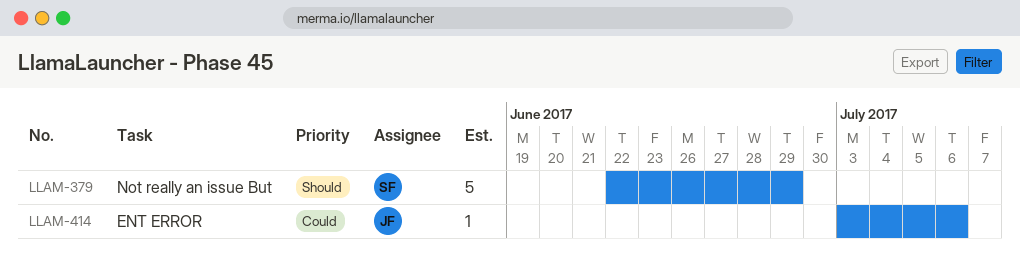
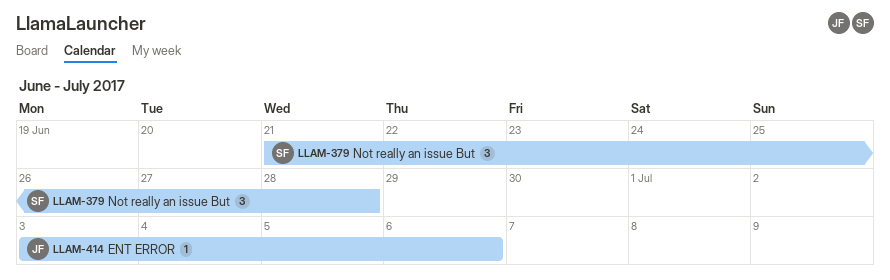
LLAM-379, estimate: 5 -> 3
LLAM-379, start: Jun 22 -> Jun 21
LLAM-379, due: Jun 29 -> Jun 28

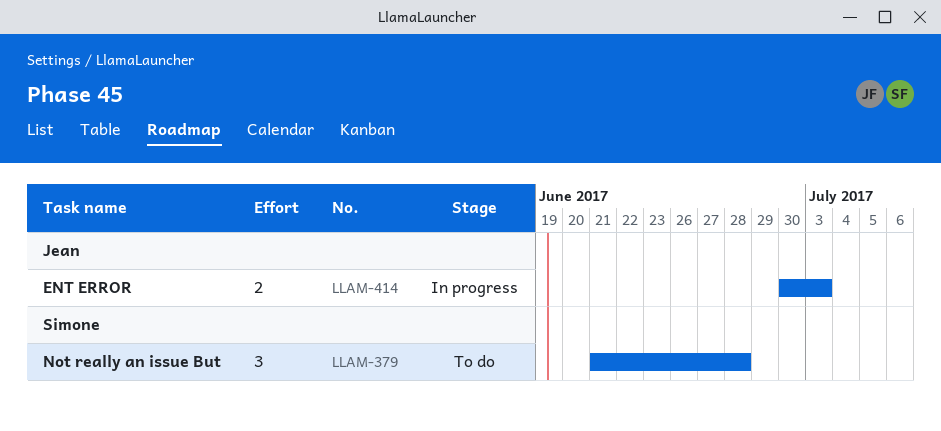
LLAM-414, estimate: 1 -> 2
LLAM-414, start: Jul 3 -> Jun 30
LLAM-414, due: Jul 6 -> Jul 3

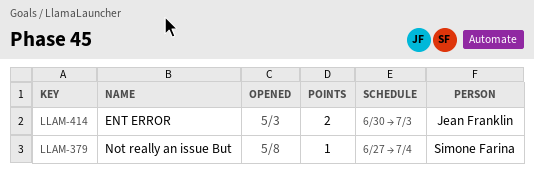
LLAM-379, estimate: 3 -> 1
LLAM-379, start: Jun 21 -> Jun 27
LLAM-379, due: Jun 28 -> Jul 4

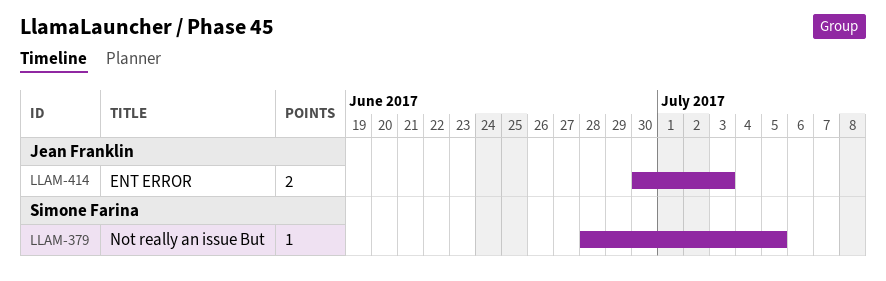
LLAM-379, start: Jun 27 -> Jun 28
LLAM-379, due: Jul 4 -> Jul 5

